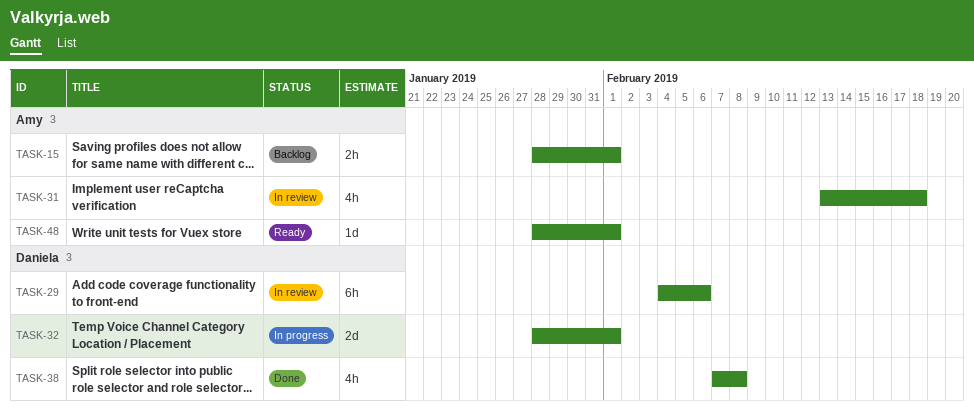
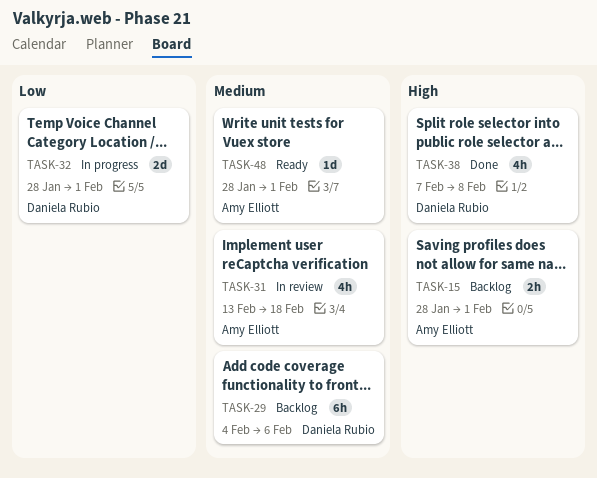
TASK-29, status: In review -> Backlog

